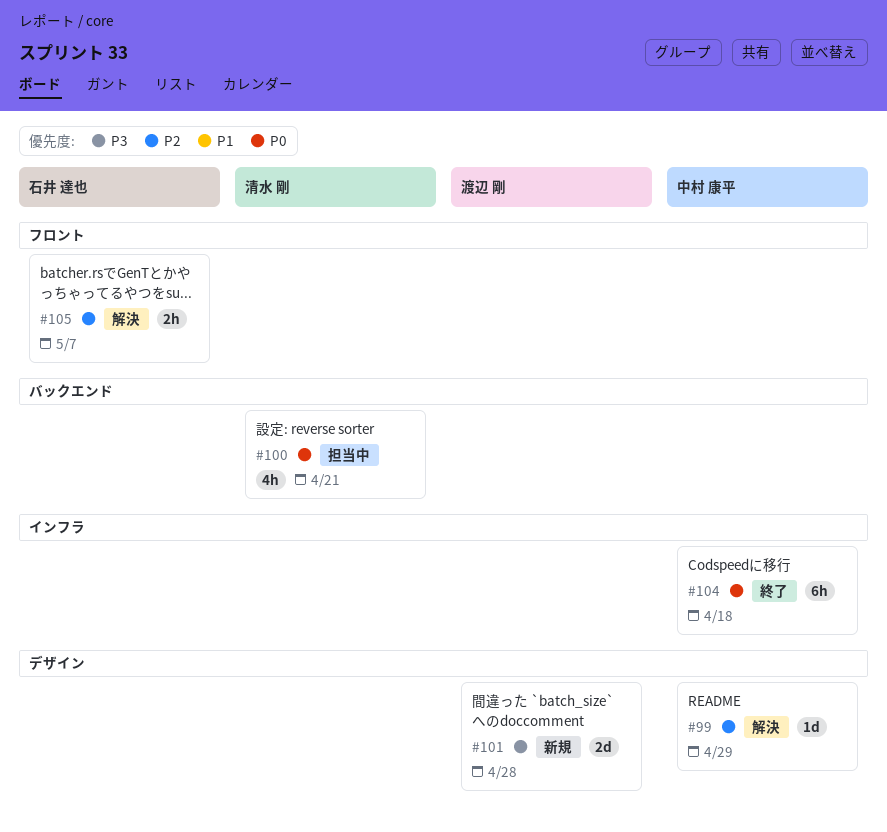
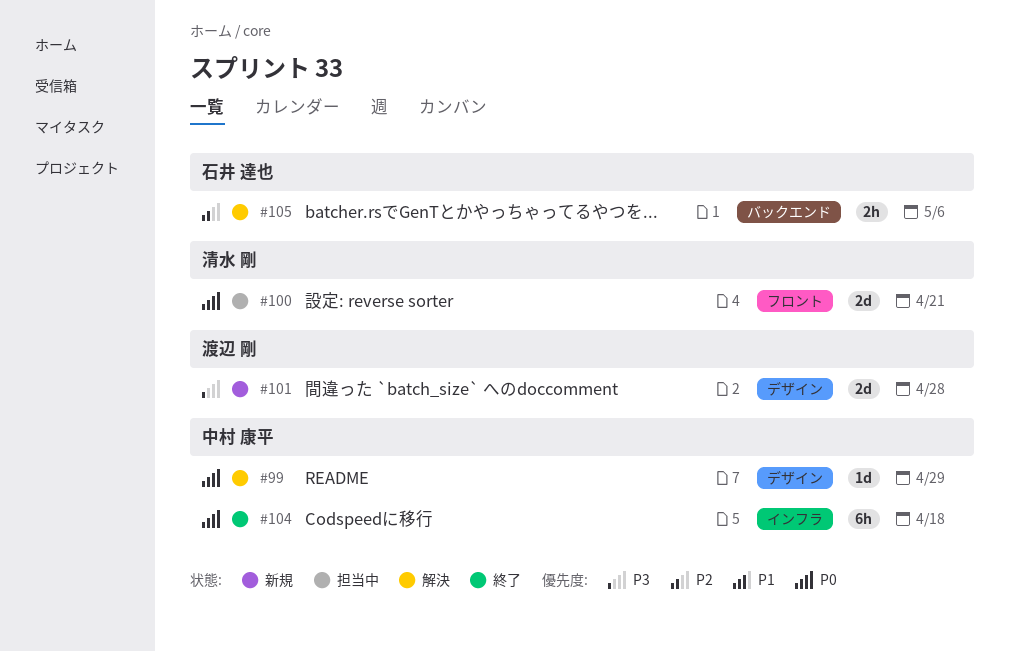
#99, priority: P2 -> P0
#100, label: バックエンド -> フロント
#100, estimate: 4h -> 2d
#105, label: フロント -> バックエンド
#105, due: May 7 -> May 6

